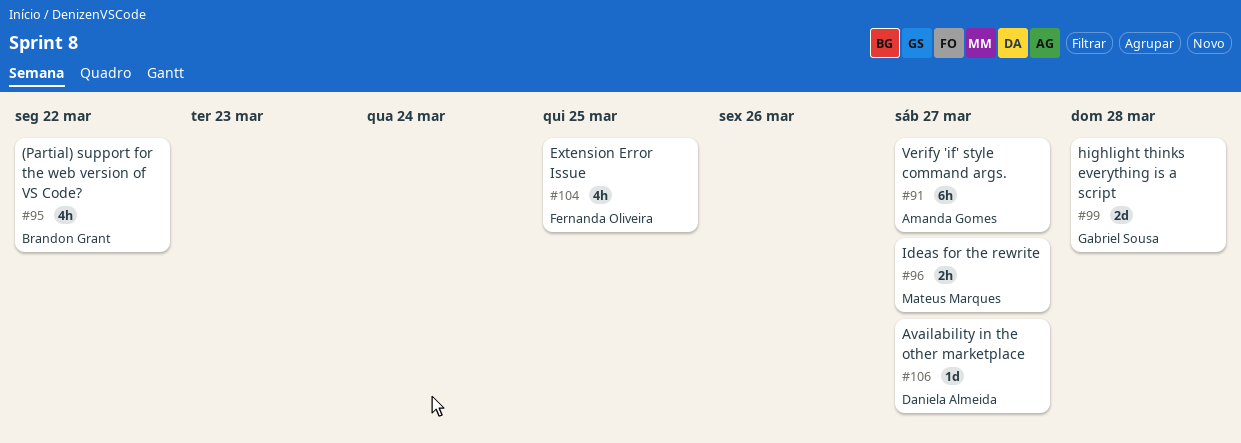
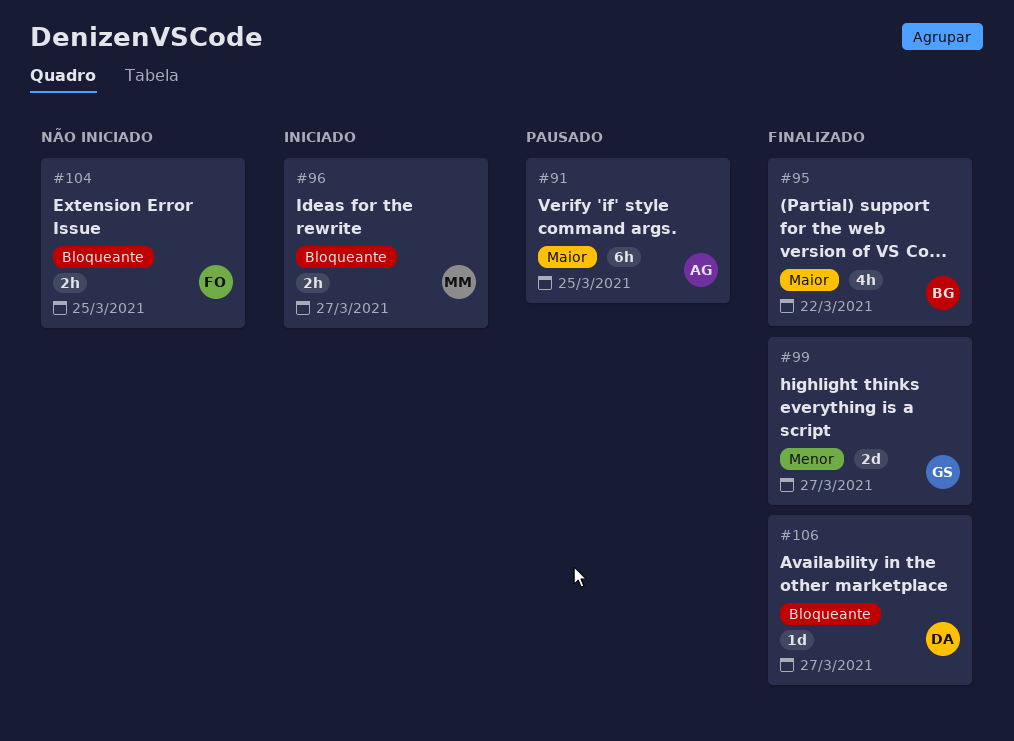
#91, due: Mar 27 -> Mar 25
#99, due: Mar 28 -> Mar 27
#104, estimate: 4h -> 2h

